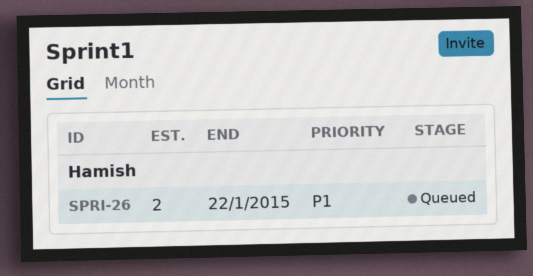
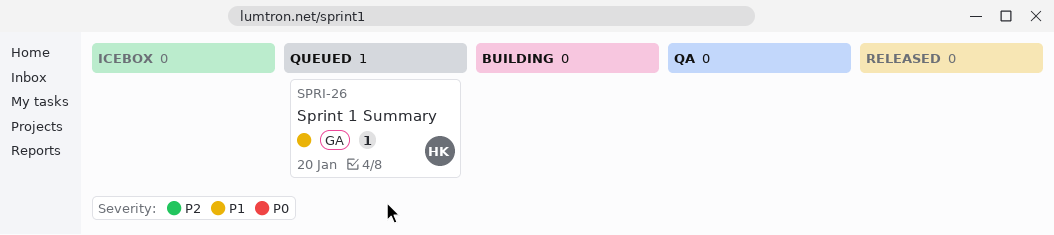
SPRI-26, estimate: 2 -> 1
SPRI-26, due: Jan 22 -> Jan 20

